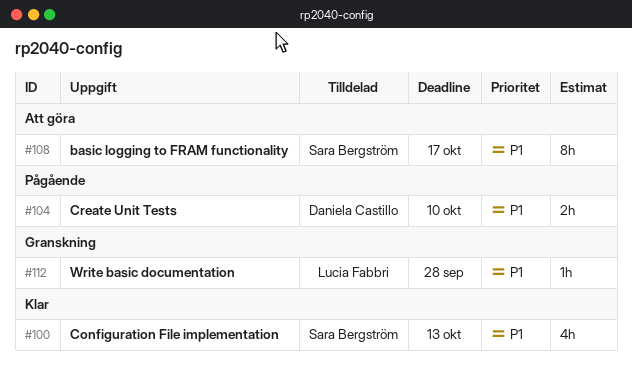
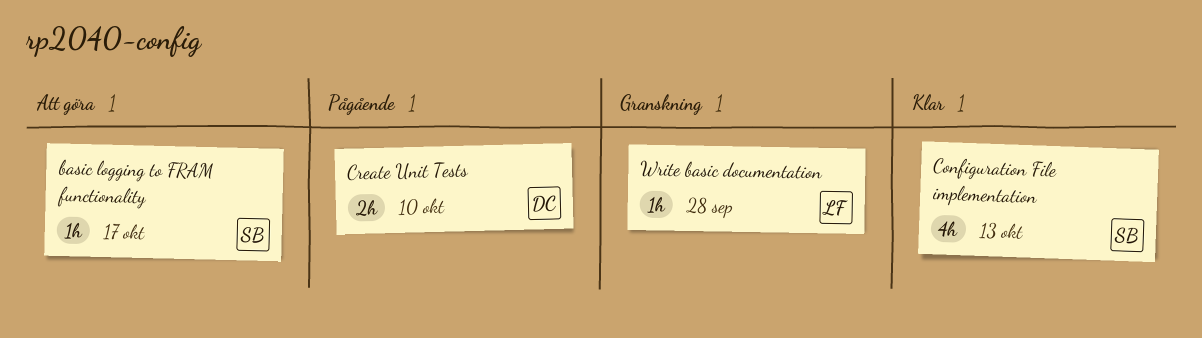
basic logging to FRAM functionality, estimate: 8h -> 1h

